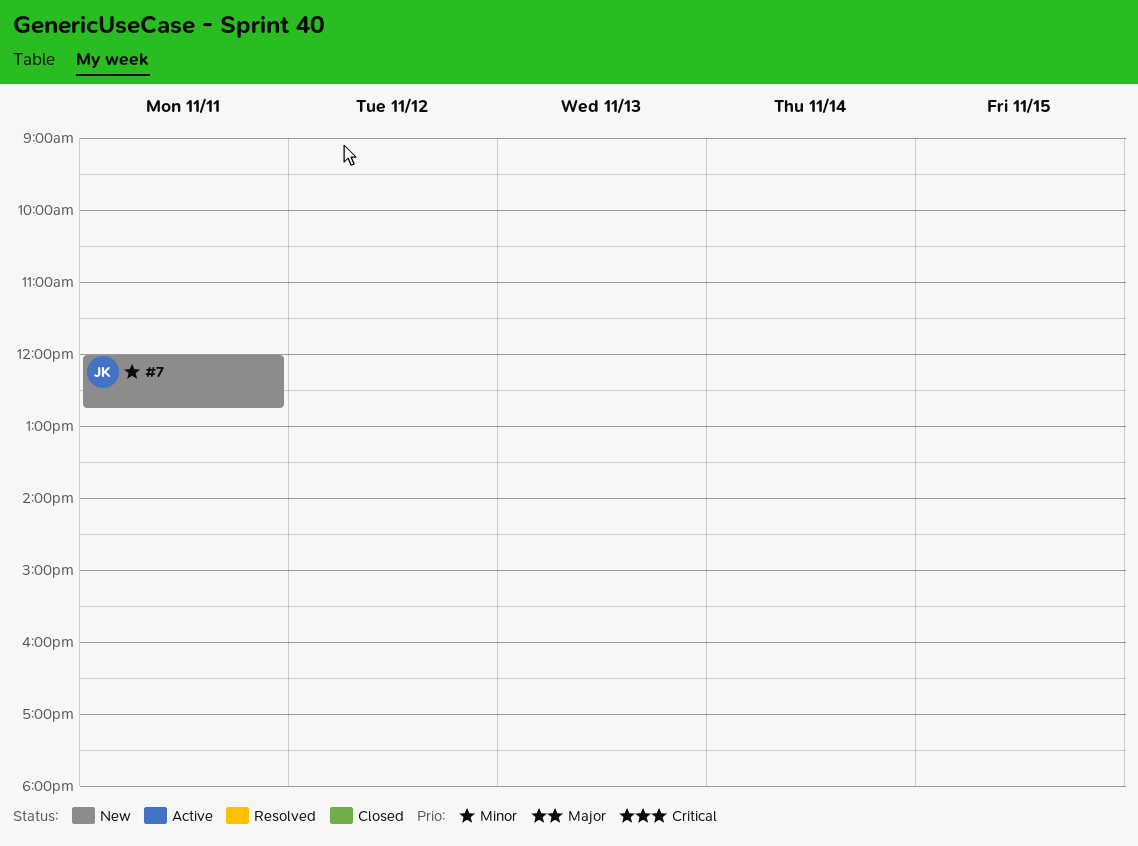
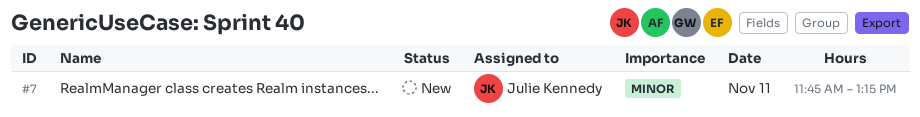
#7, begins: 12:00 -> 11:45
#7, ends: 12:45 -> 13:15

